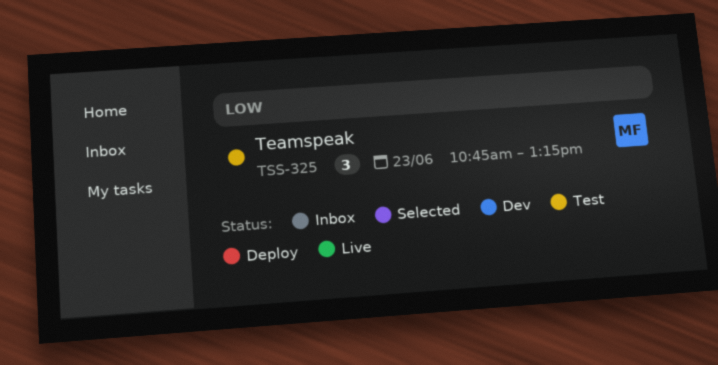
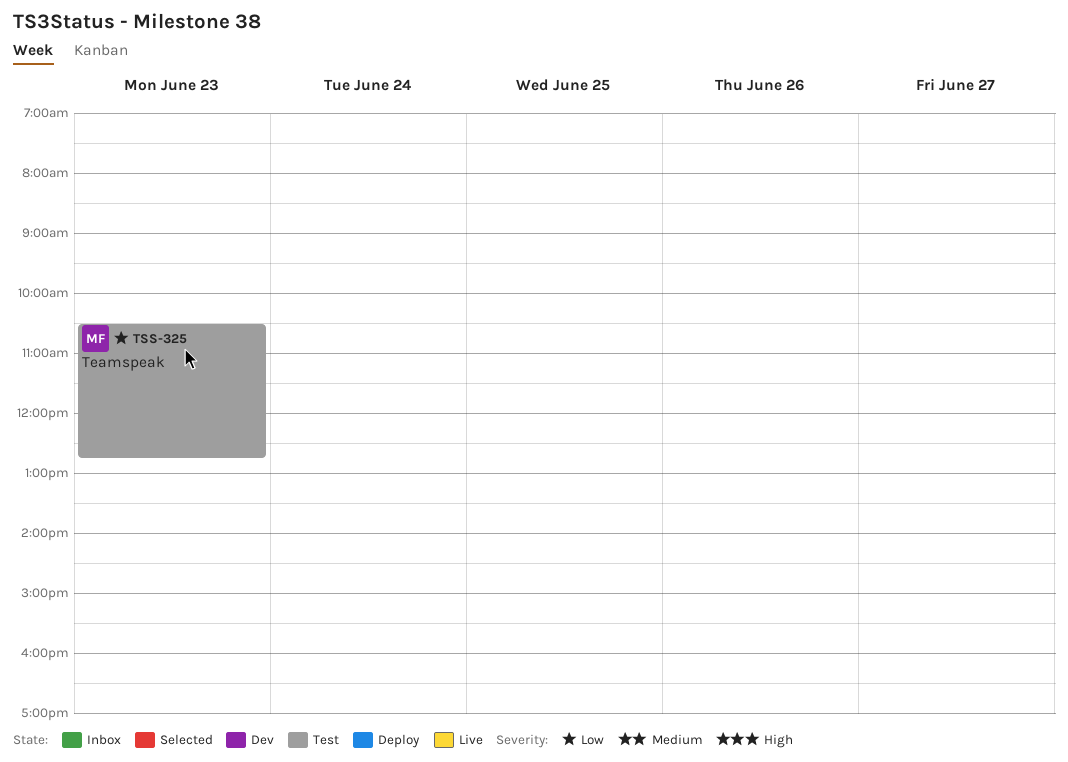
TSS-325, begins: 10:45 -> 10:30
TSS-325, ends: 13:15 -> 12:45

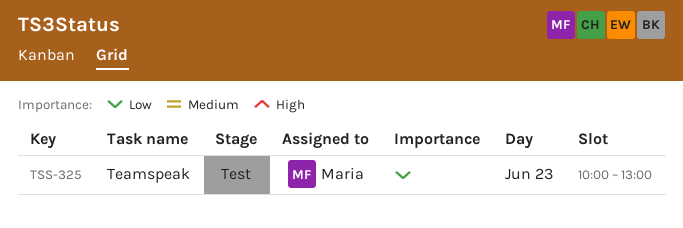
TSS-325, begins: 10:30 -> 10:00
TSS-325, ends: 12:45 -> 13:00

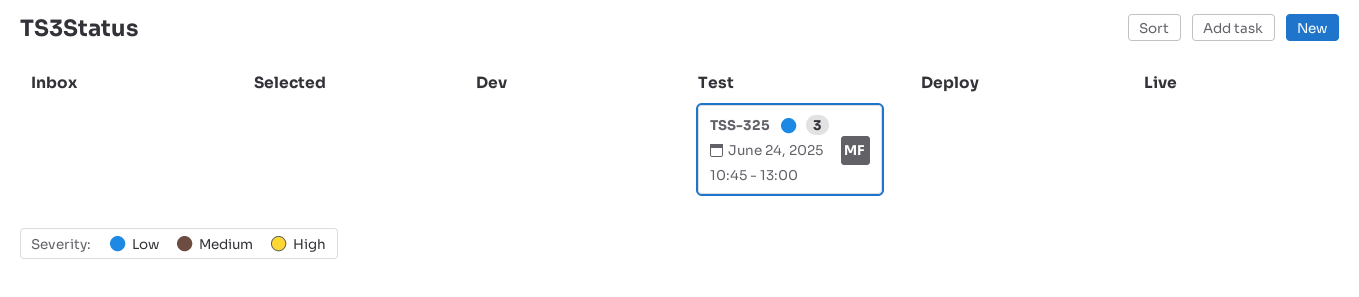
TSS-325, day: Jun 23 -> Jun 24
TSS-325, begins: 10:00 -> 10:45

